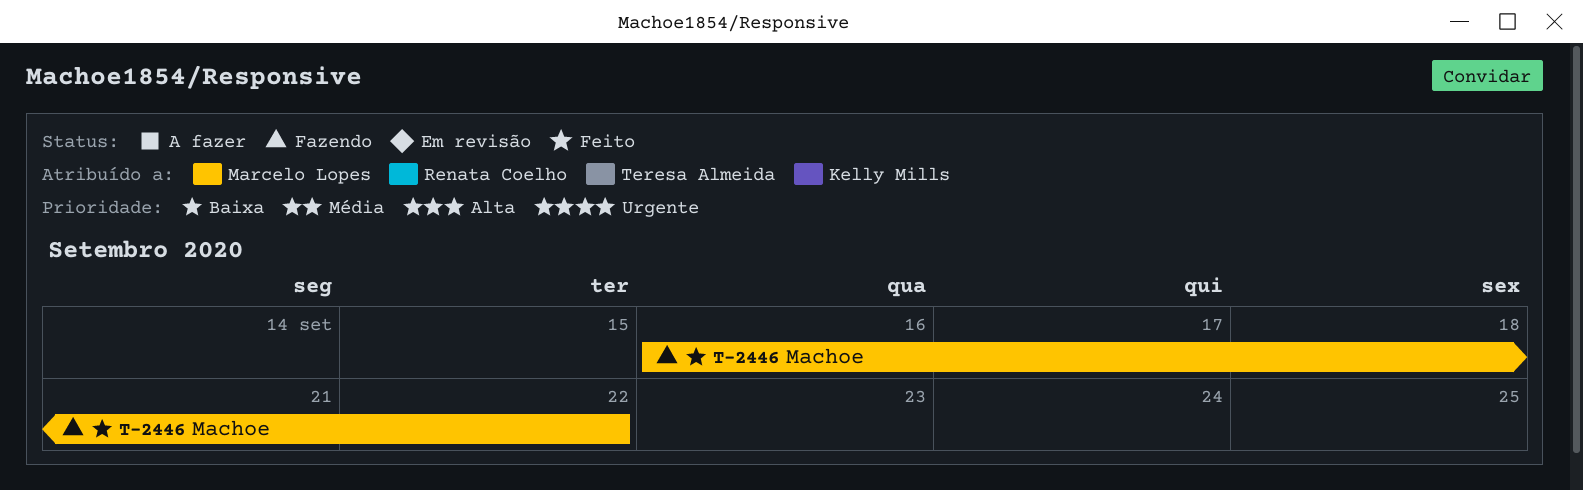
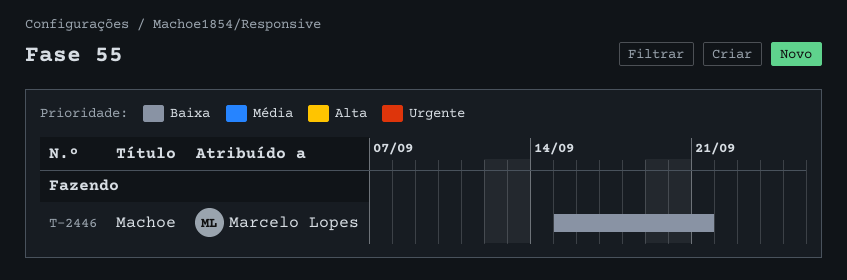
T-2446, start: Sep 16 -> Sep 15
T-2446, due: Sep 22 -> Sep 21

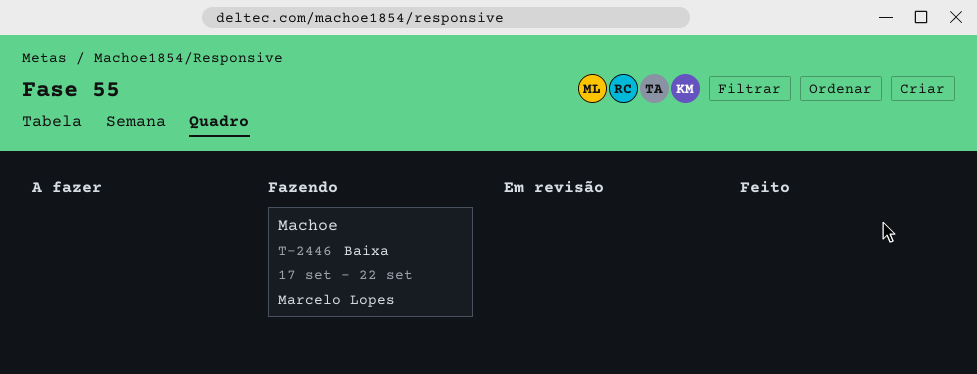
T-2446, start: Sep 15 -> Sep 17
T-2446, due: Sep 21 -> Sep 22

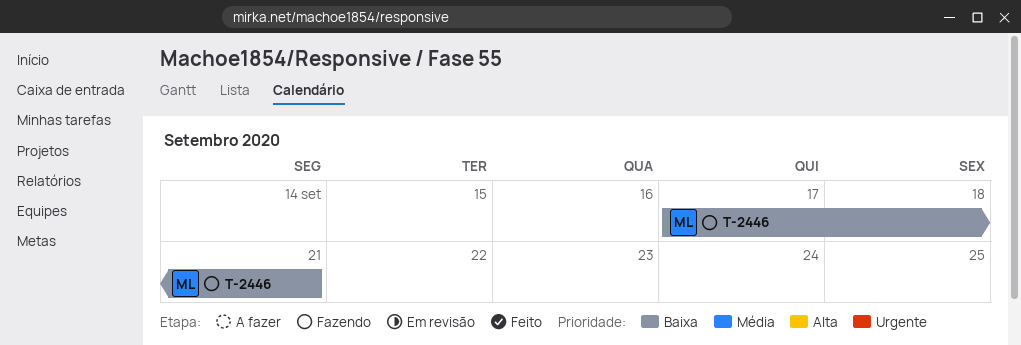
T-2446, due: Sep 22 -> Sep 21

